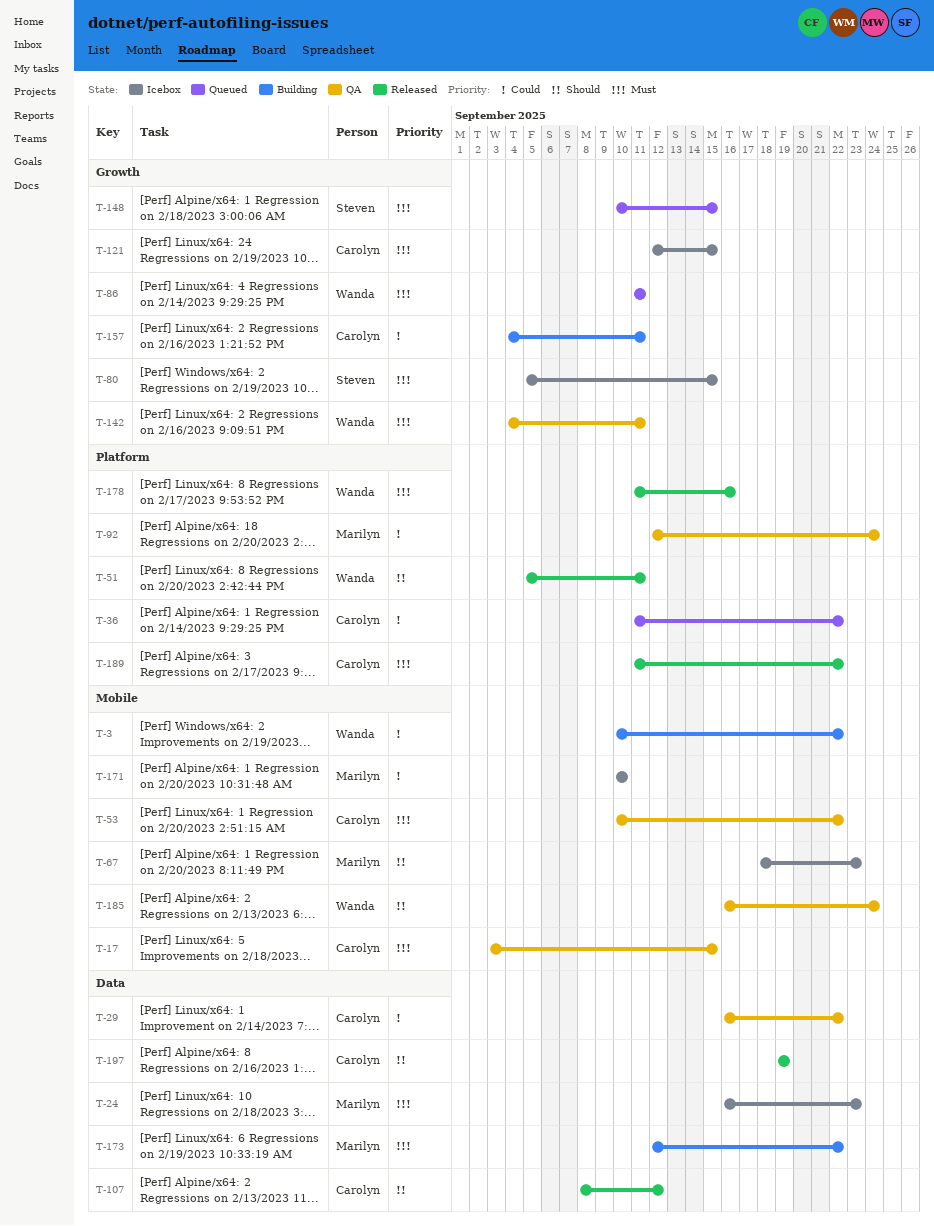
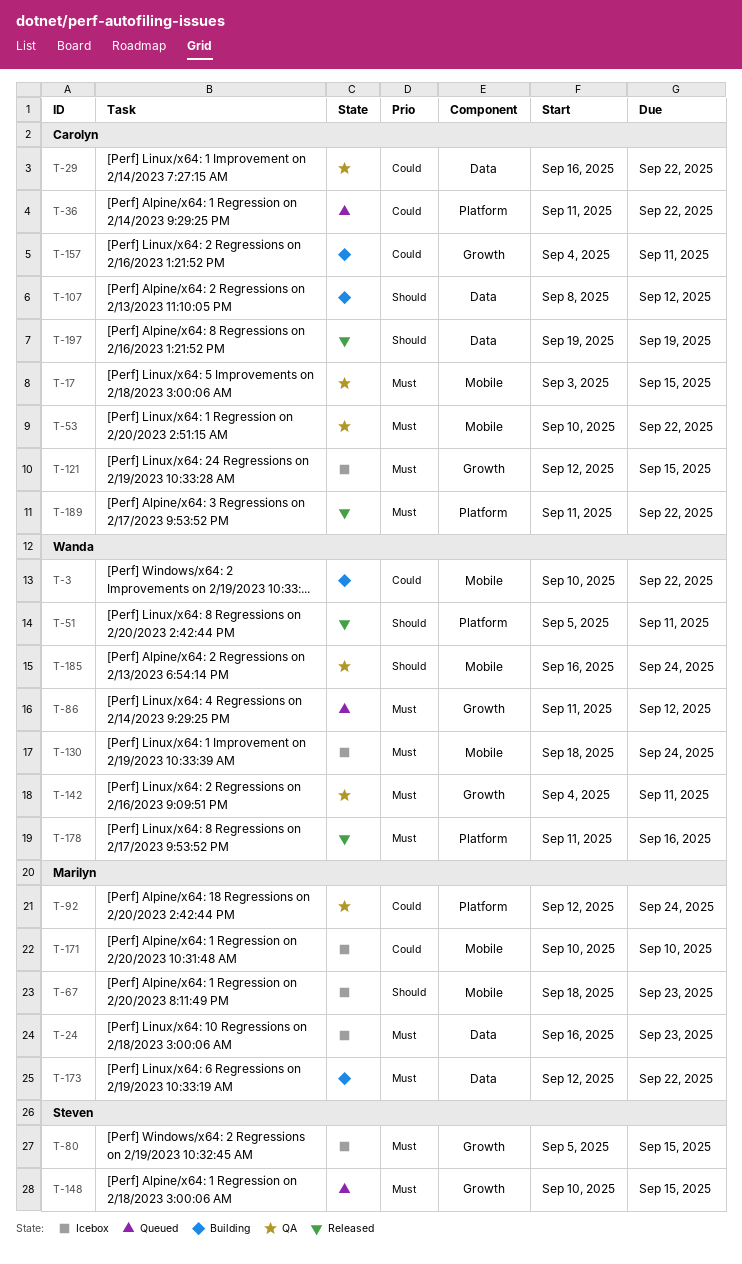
T-86, due: Sep 11 -> Sep 12
T-107, status: Released -> Building
T-130: none -> present

